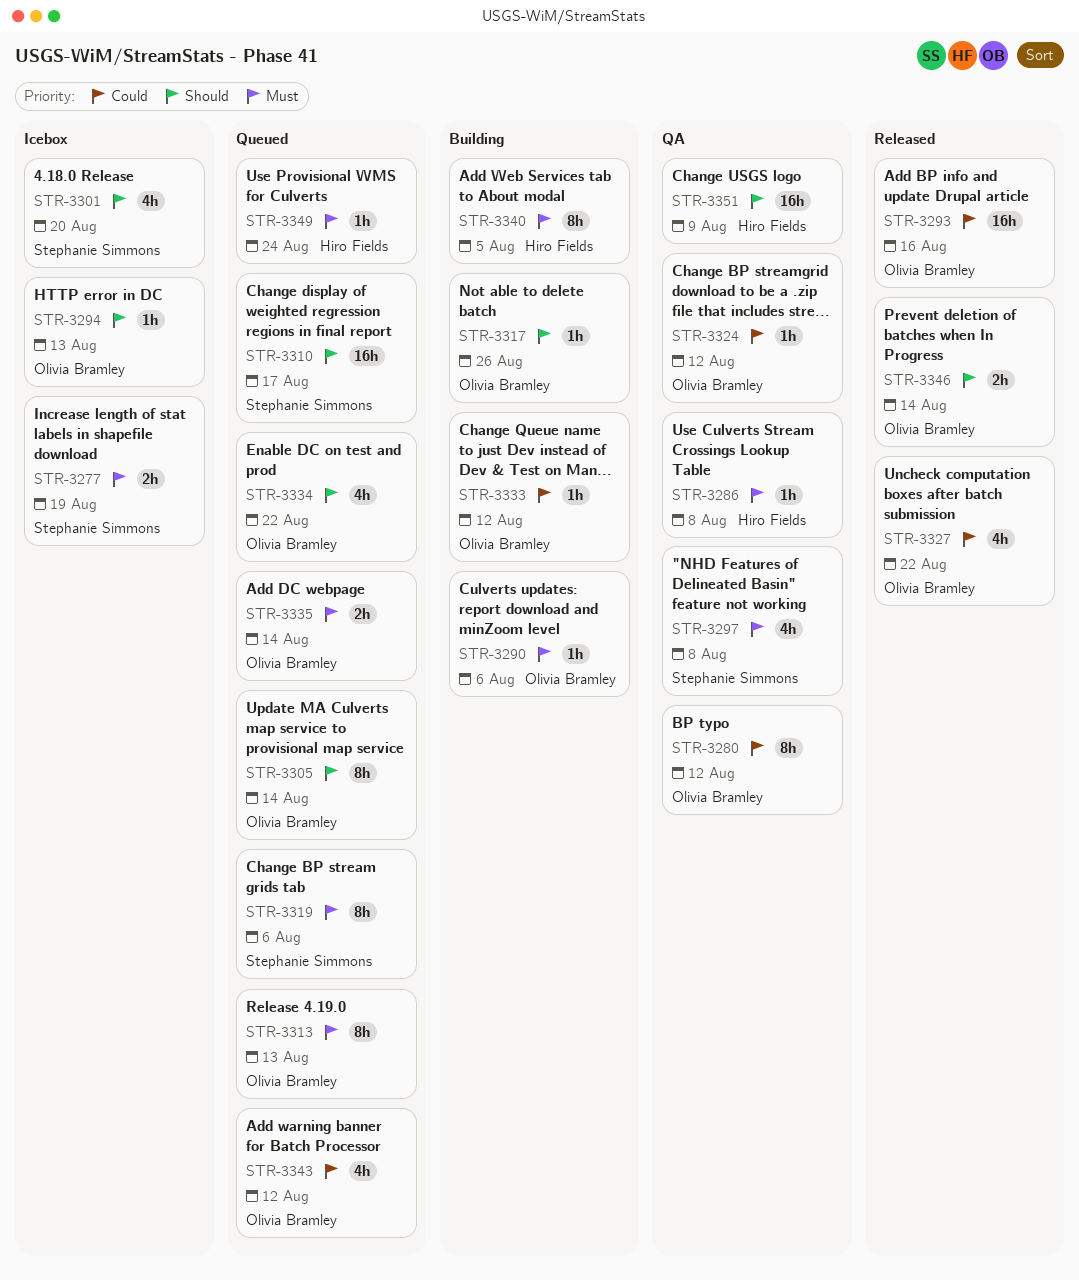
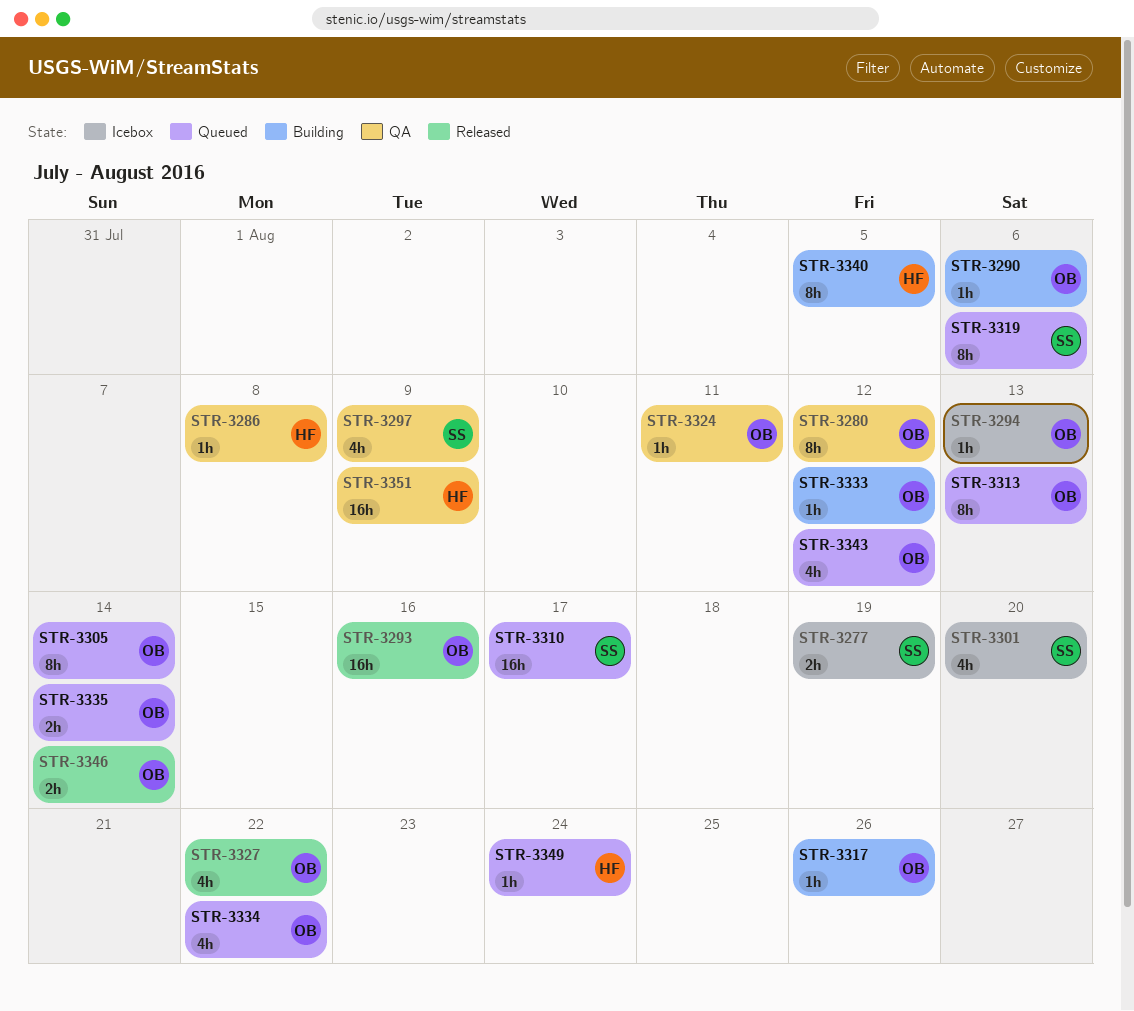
STR-3297, due: Aug 8 -> Aug 9
STR-3324, due: Aug 12 -> Aug 11

